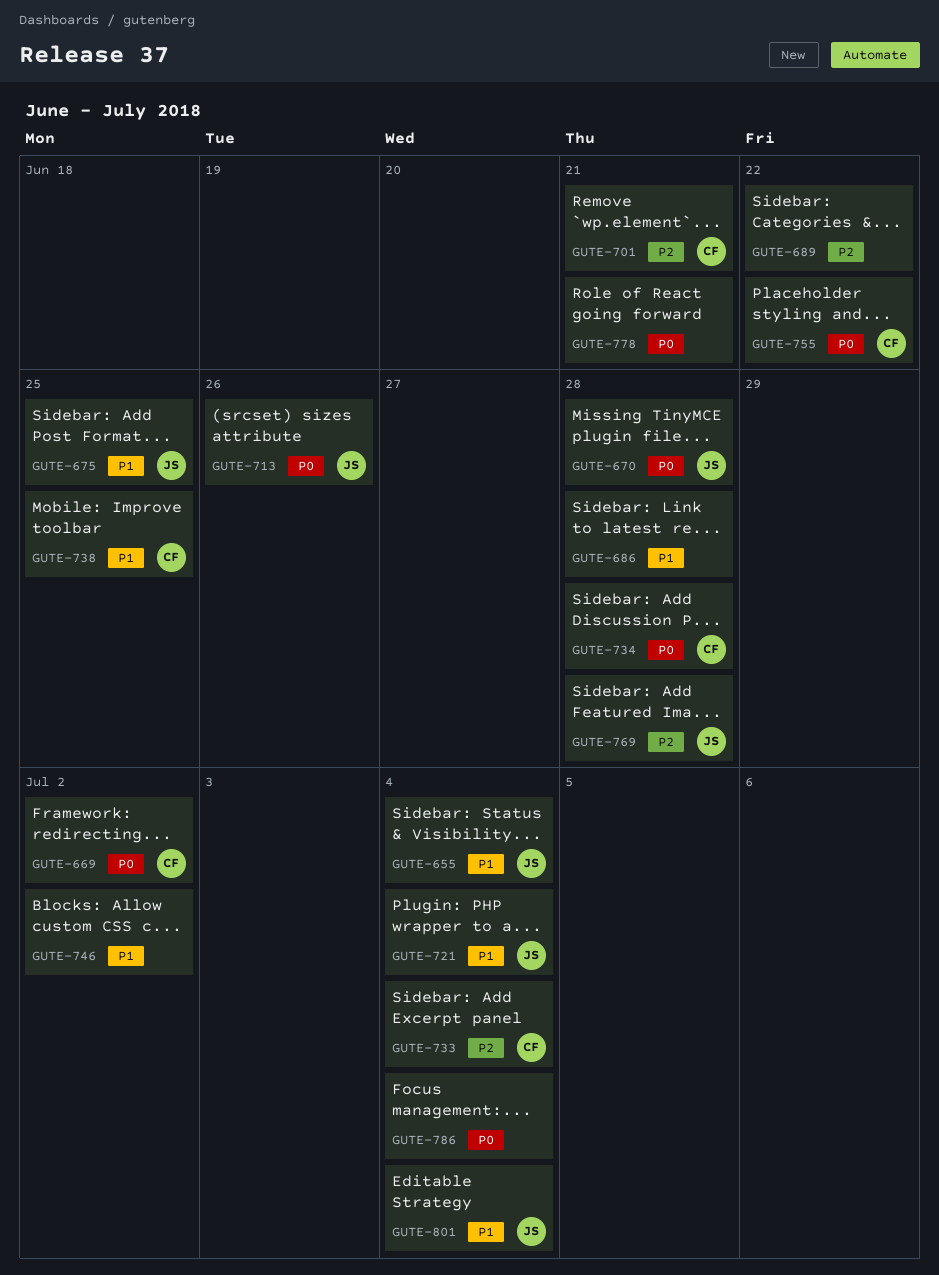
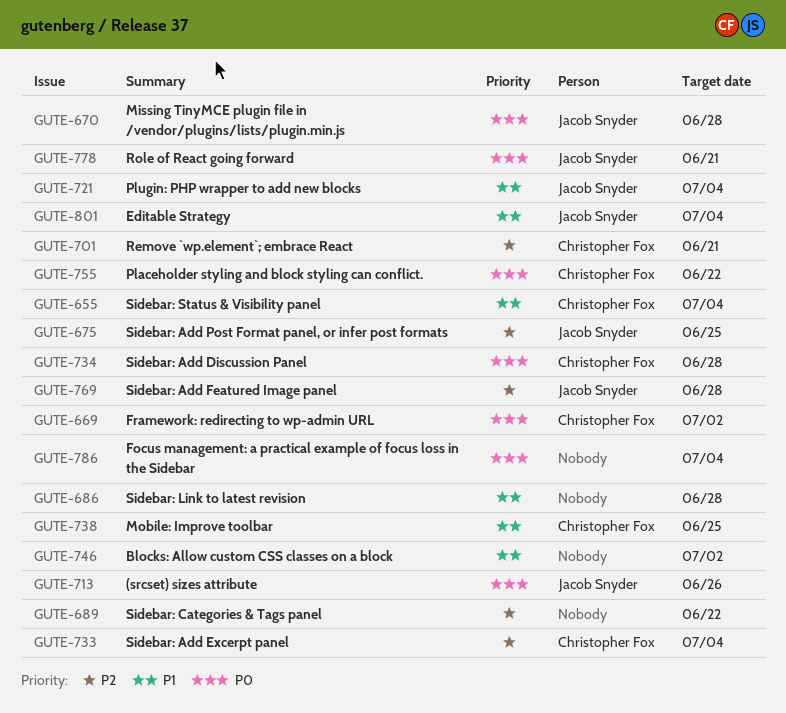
GUTE-655, owner: Jacob Snyder -> Christopher Fox
GUTE-675, priority: P1 -> P2
GUTE-778, owner: none -> Jacob Snyder

